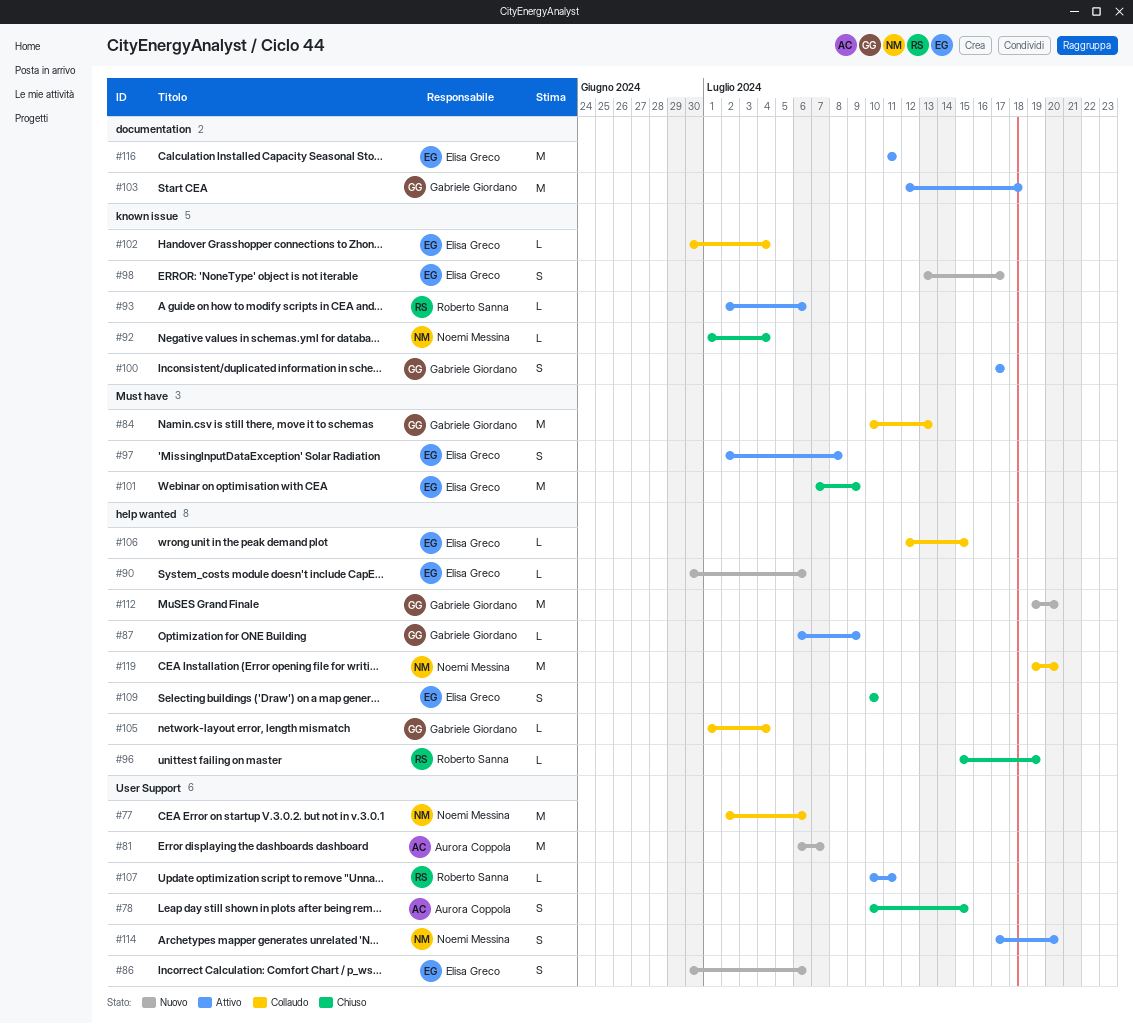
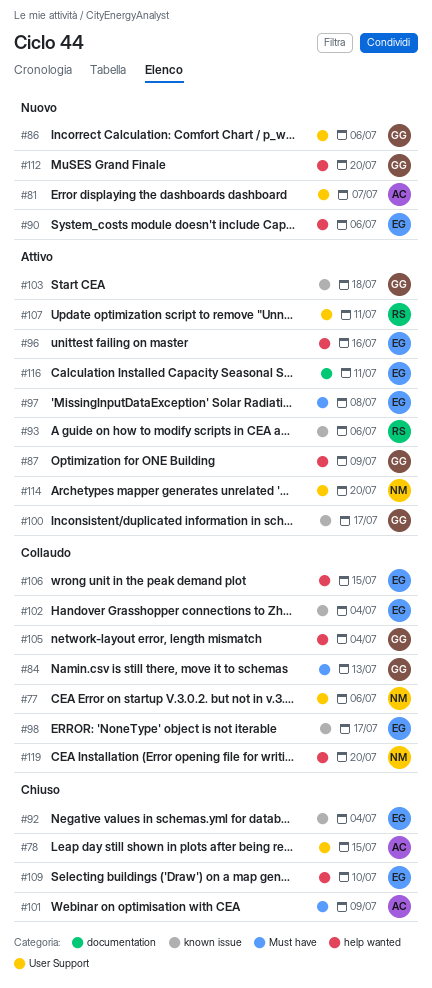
#86, owner: Elisa Greco -> Gabriele Giordano
#92, owner: Noemi Messina -> Elisa Greco
#96, status: Chiuso -> Attivo
#96, owner: Roberto Sanna -> Elisa Greco
#96, due: Jul 19 -> Jul 16
#98, status: Nuovo -> Collaudo
#101, owner: Elisa Greco -> Aurora Coppola
#103, label: documentation -> known issue

